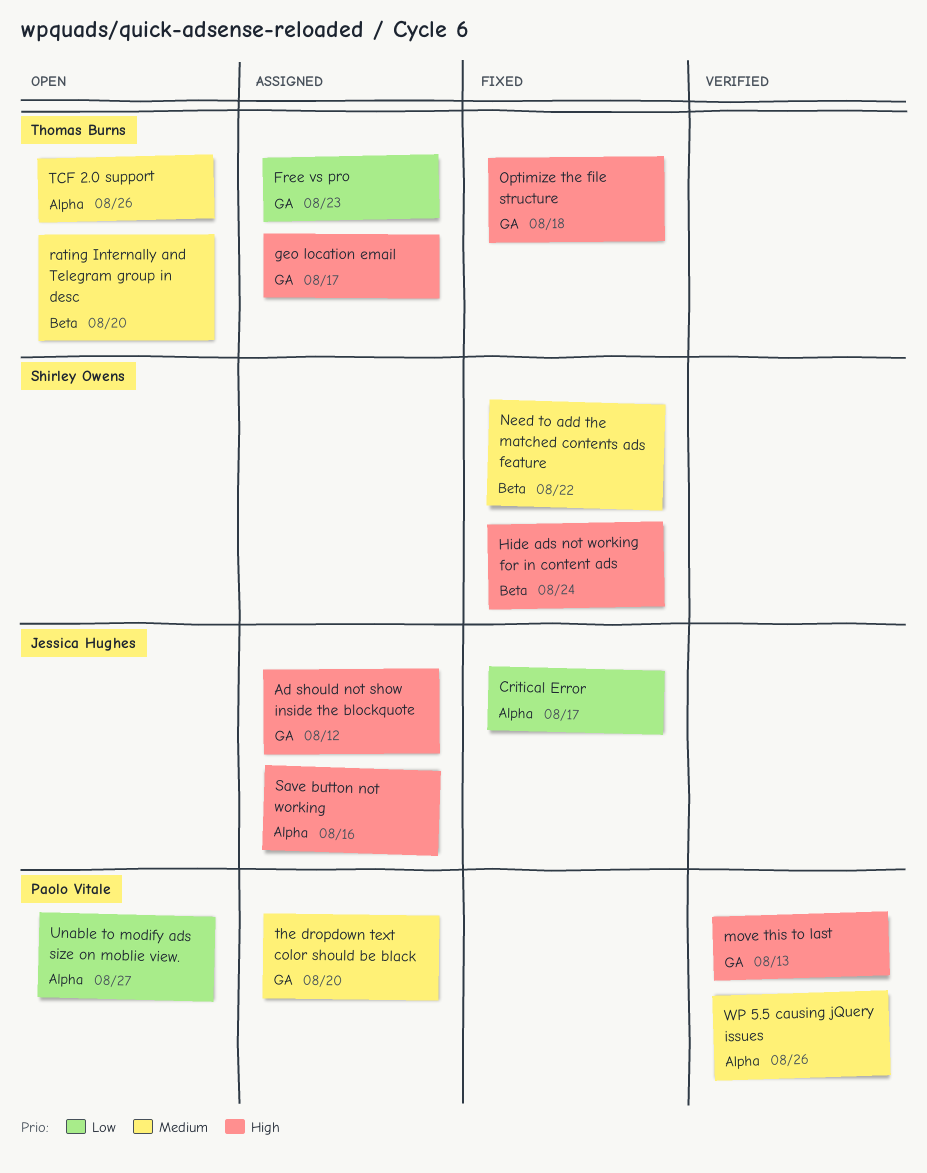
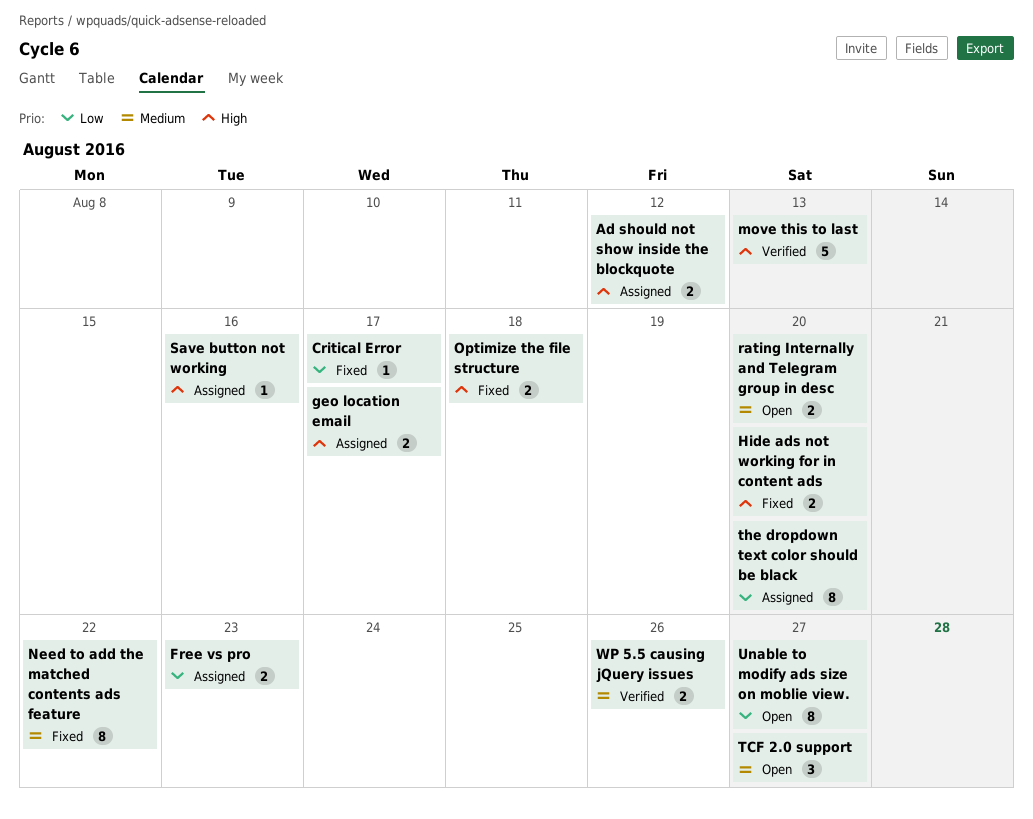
Hide ads not working for in content ads, due: Aug 24 -> Aug 20
TCF 2.0 support, due: Aug 26 -> Aug 27
the dropdown text color should be black, priority: Medium -> Low

